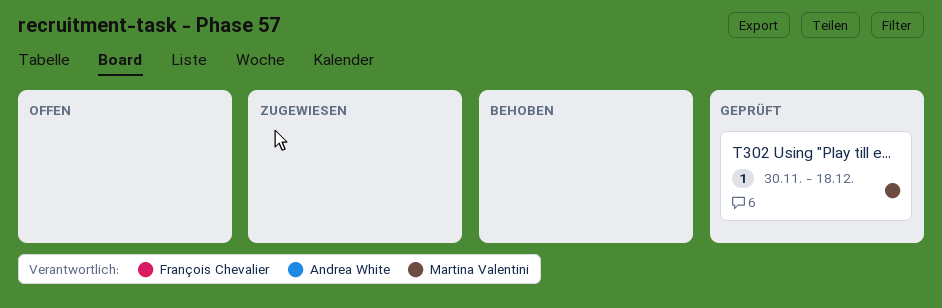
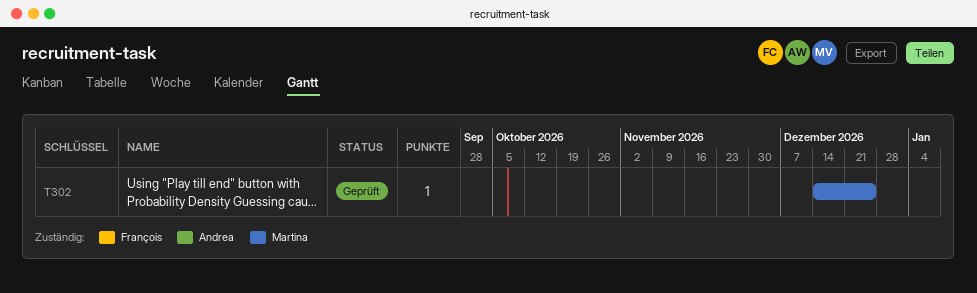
T302, start: Nov 30 -> Dec 14
T302, due: Dec 18 -> Dec 25

